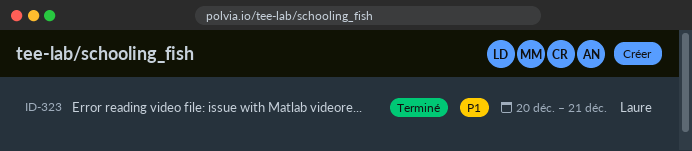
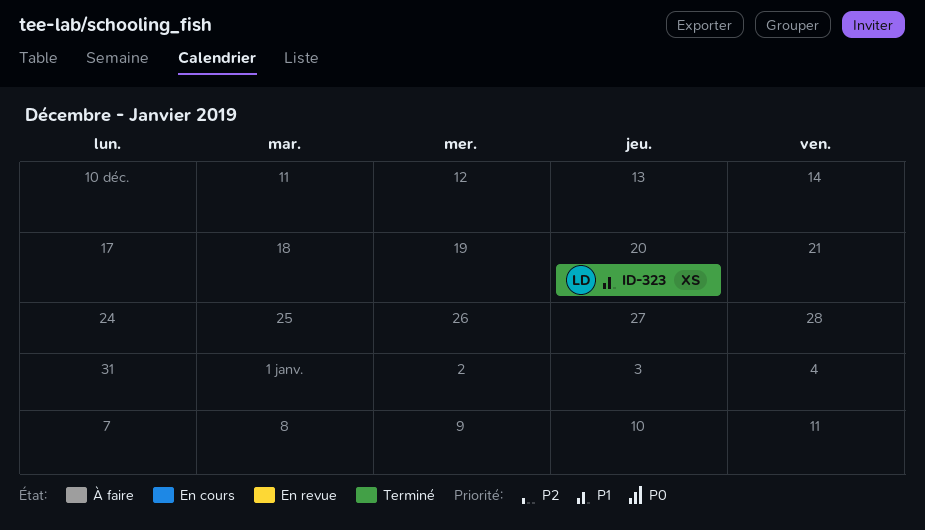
ID-323, due: Dec 21 -> Dec 20

